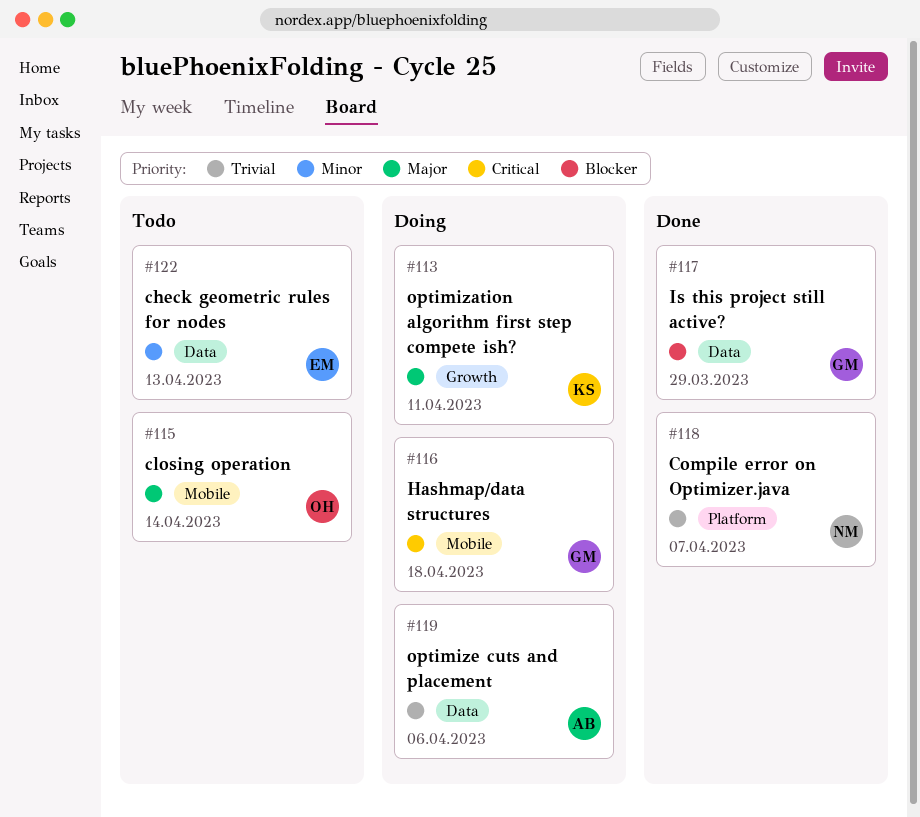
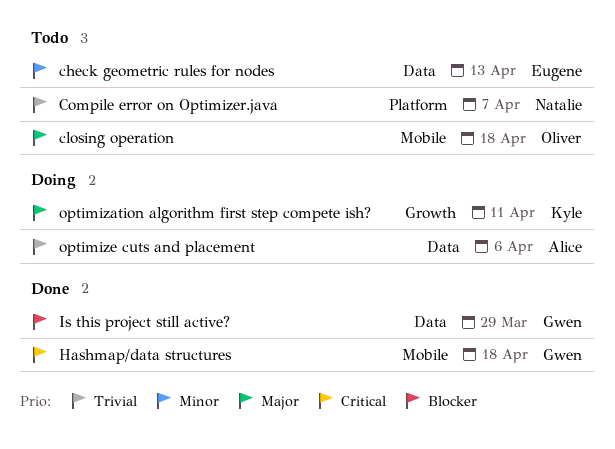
closing operation, due: Apr 14 -> Apr 18
Compile error on Optimizer.java, status: Done -> Todo
Hashmap/data structures, status: Doing -> Done

